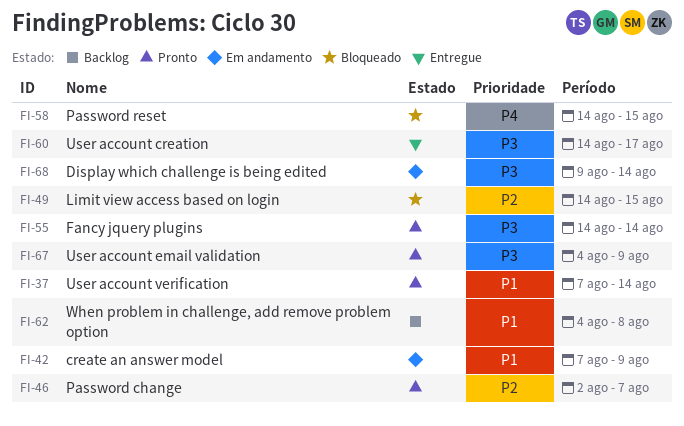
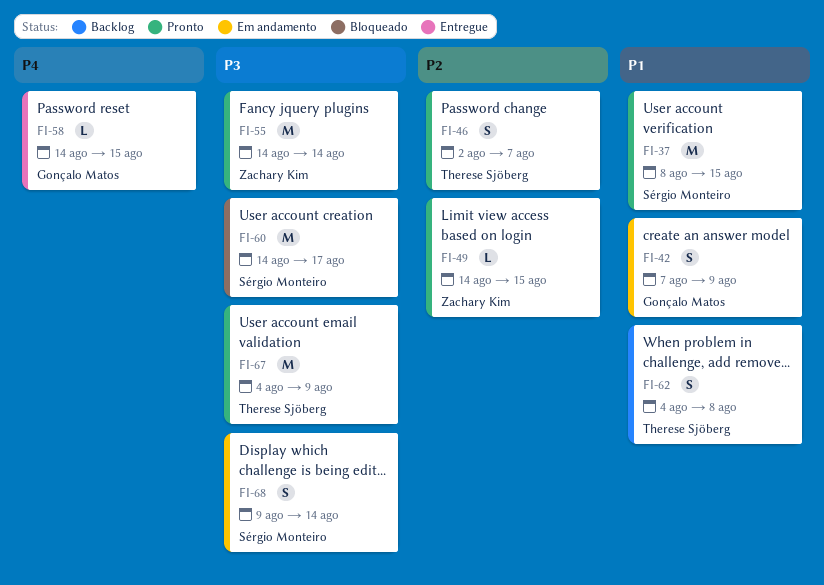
FI-37, start: Aug 7 -> Aug 8
FI-37, due: Aug 14 -> Aug 15
FI-49, status: Bloqueado -> Pronto
FI-58, status: Bloqueado -> Entregue
FI-60, status: Entregue -> Bloqueado

